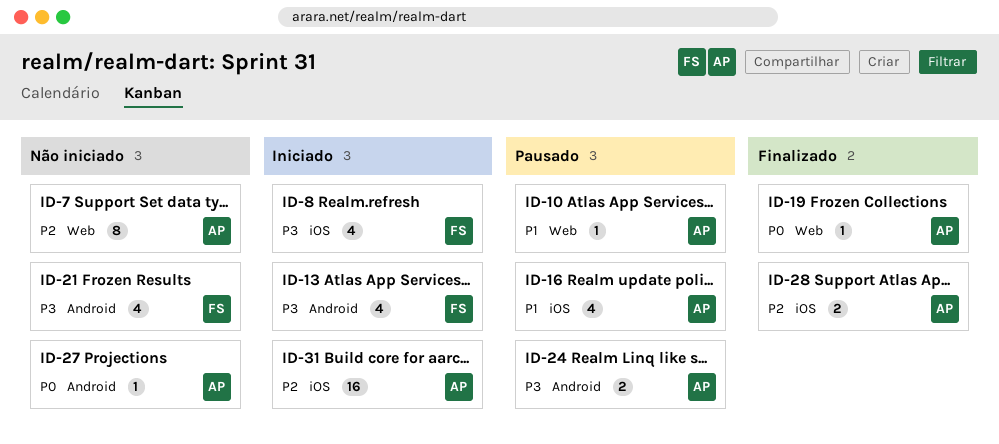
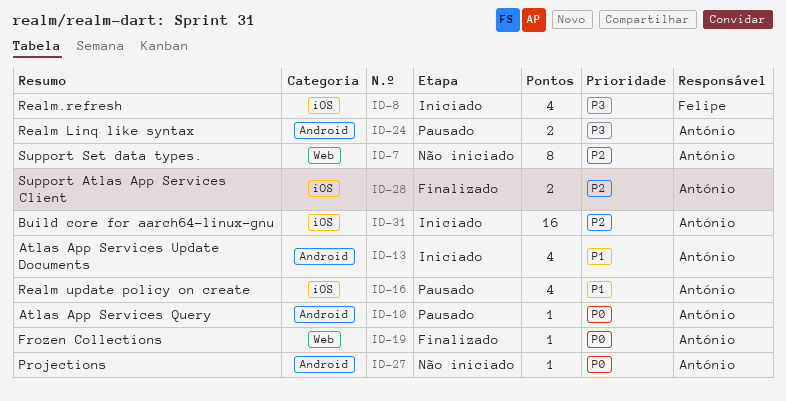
ID-10, priority: P1 -> P0
ID-10, label: Web -> Android
ID-13, owner: Felipe -> António
ID-13, priority: P3 -> P1
ID-21: present -> none

